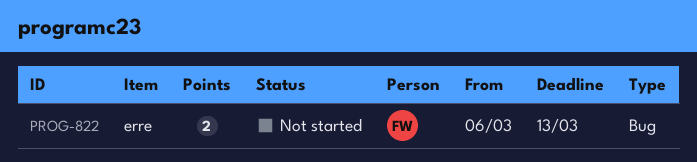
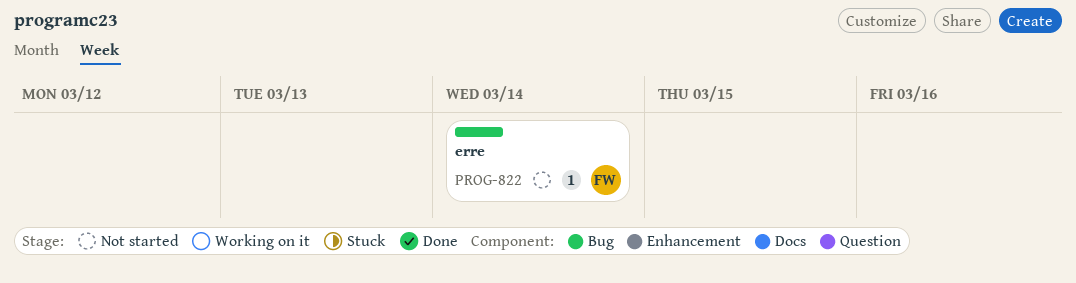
PROG-822, estimate: 2 -> 1
PROG-822, due: Mar 13 -> Mar 14

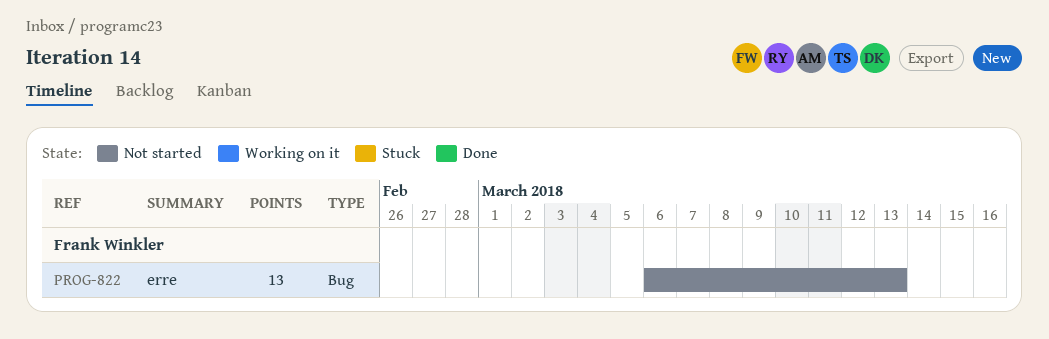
PROG-822, estimate: 1 -> 13
PROG-822, due: Mar 14 -> Mar 13

